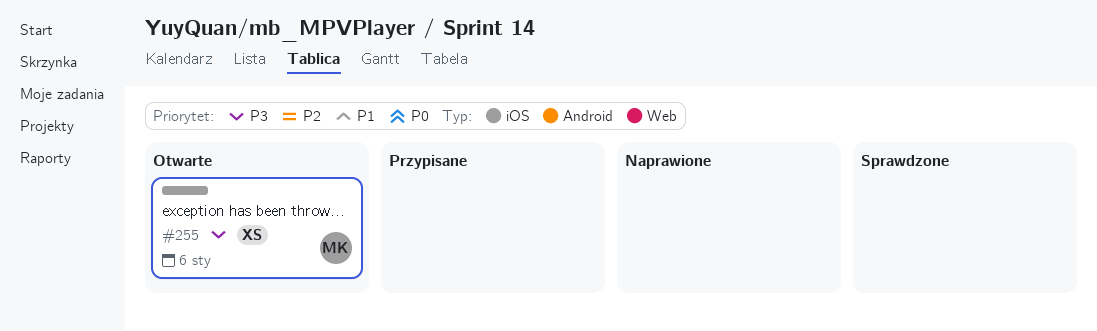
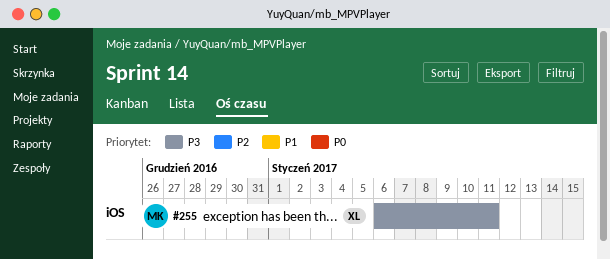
#255, estimate: XS -> XL
#255, due: Jan 6 -> Jan 11

